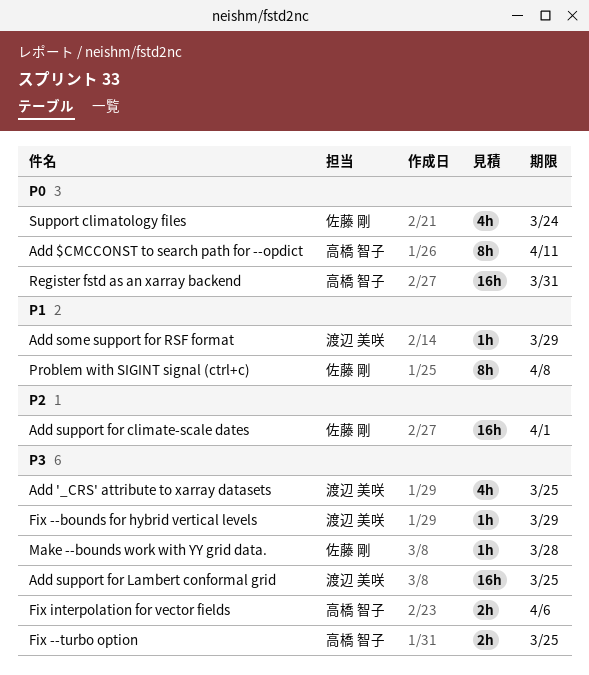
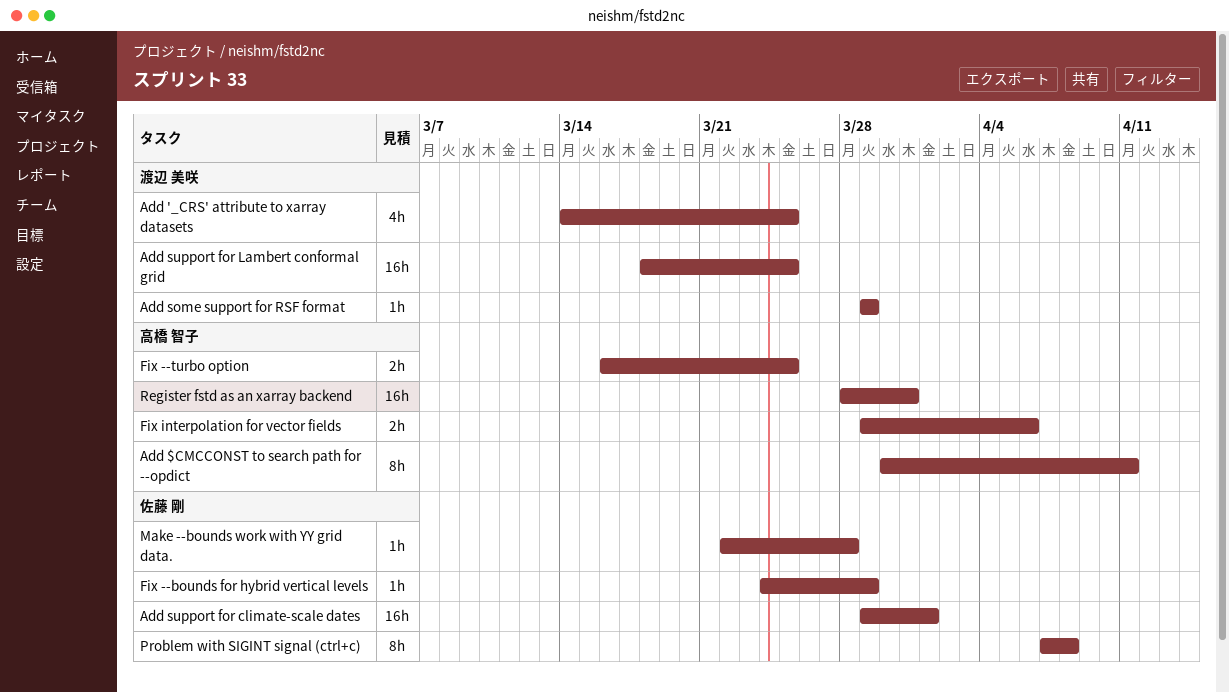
Fix --bounds for hybrid vertical levels, owner: 渡辺 美咲 -> 佐藤 剛
Support climatology files: present -> none

